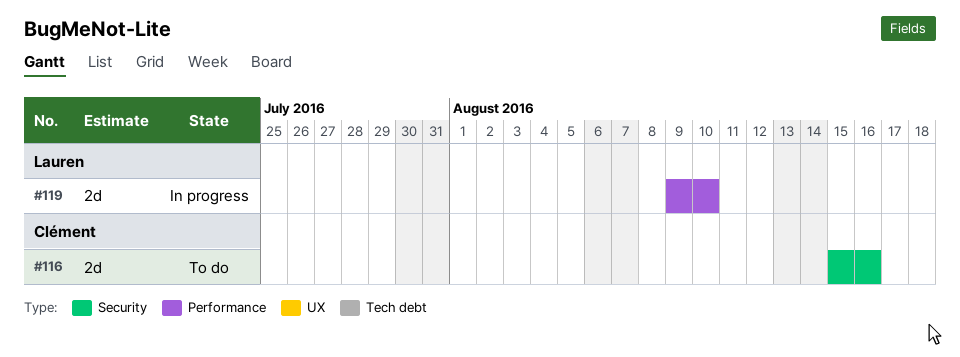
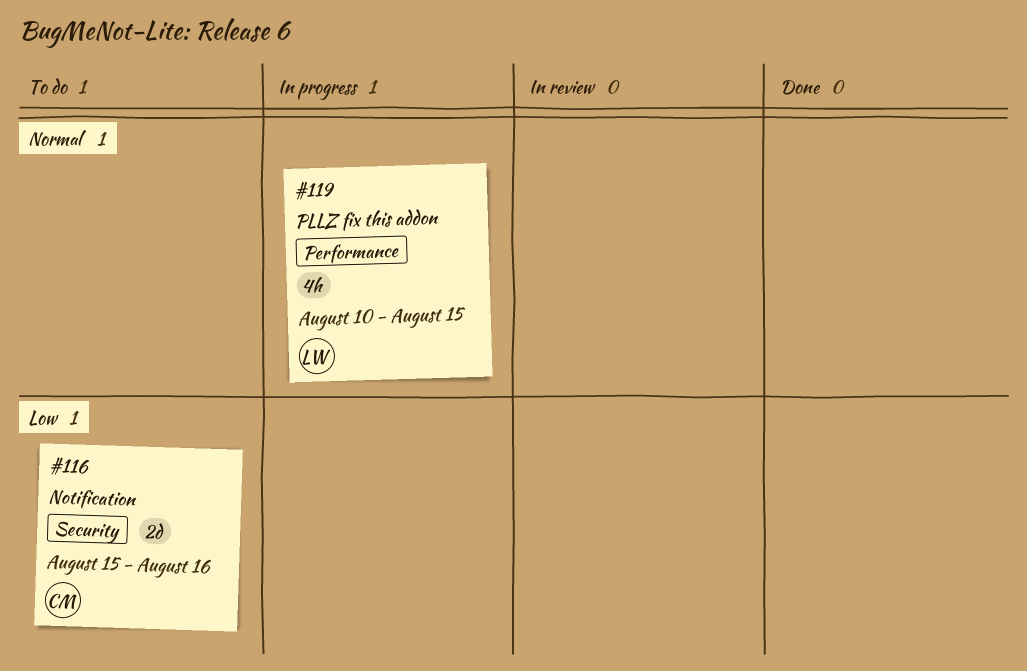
#119, estimate: 2d -> 4h
#119, start: Aug 9 -> Aug 10
#119, due: Aug 10 -> Aug 15

